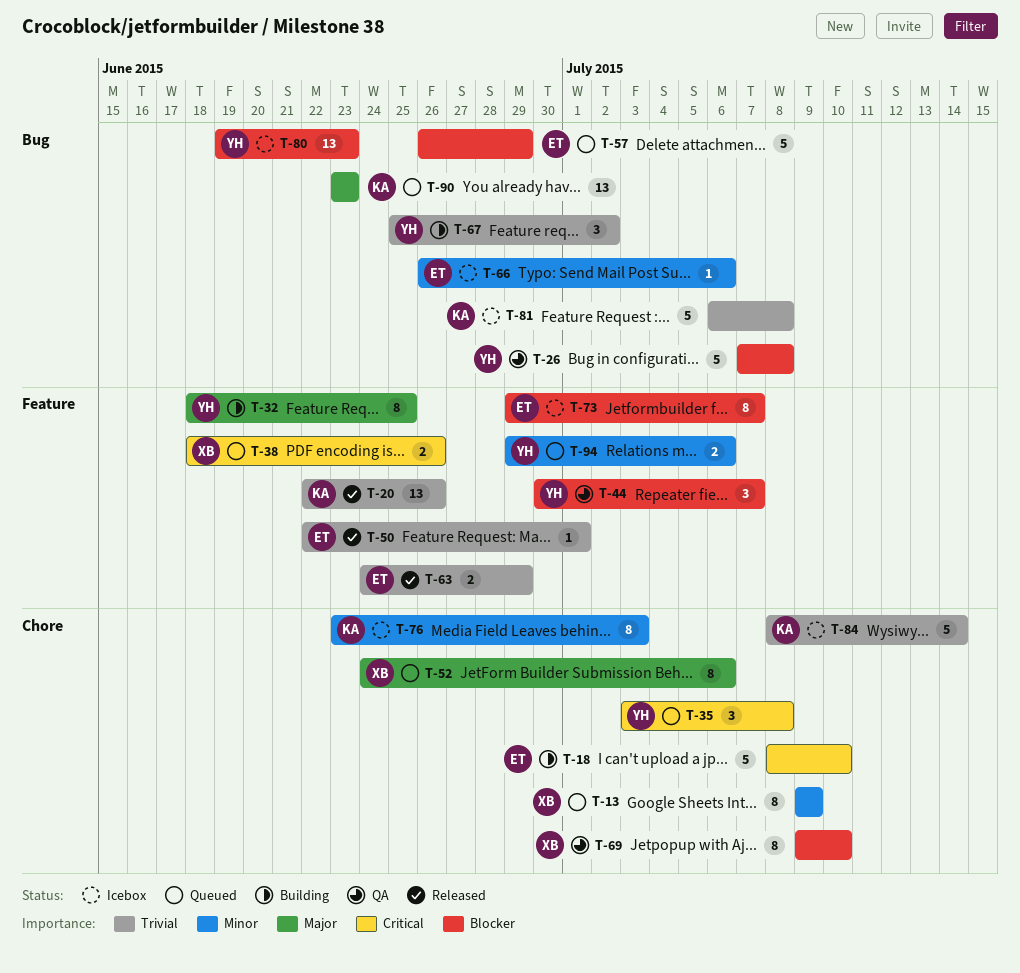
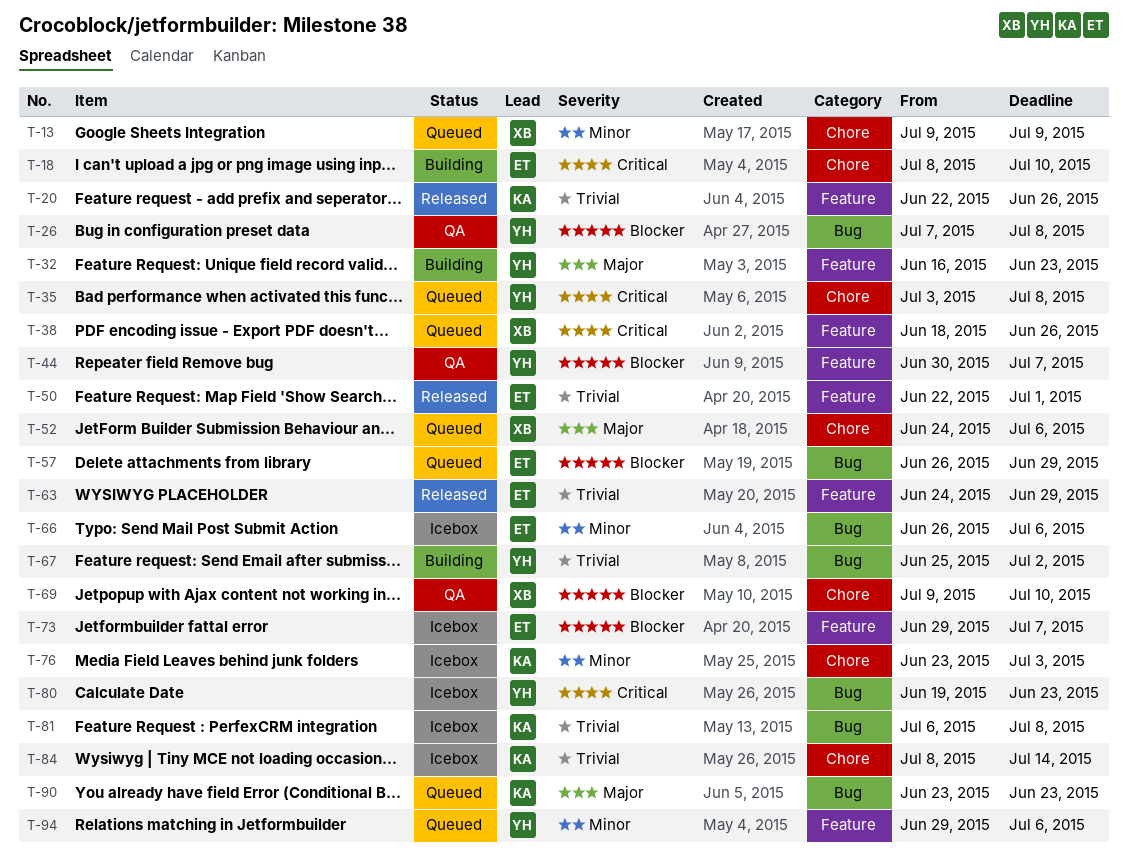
T-32, start: Jun 18 -> Jun 16
T-32, due: Jun 25 -> Jun 23
T-80, priority: Blocker -> Critical

